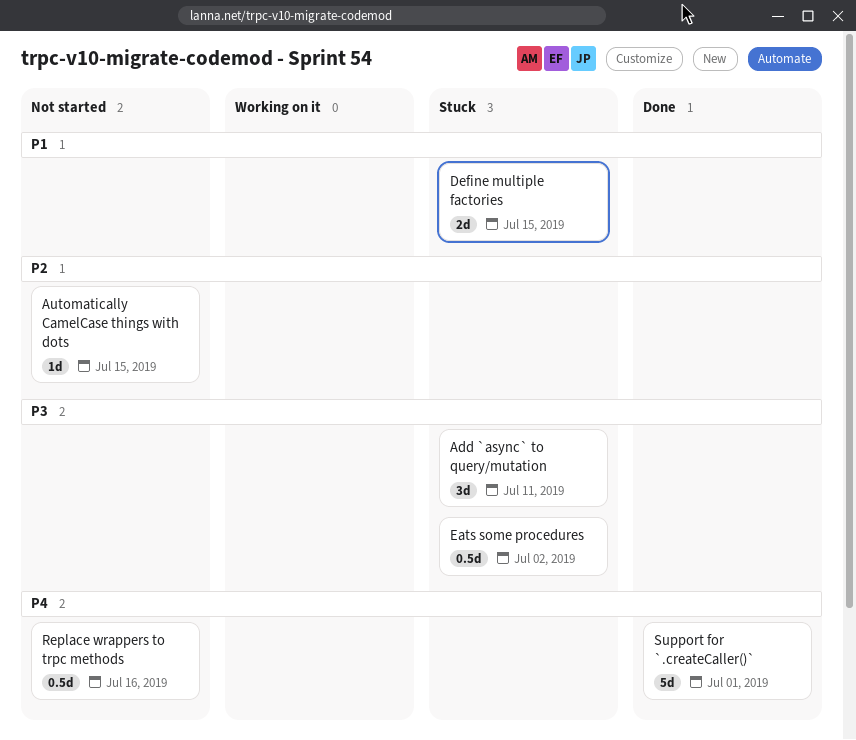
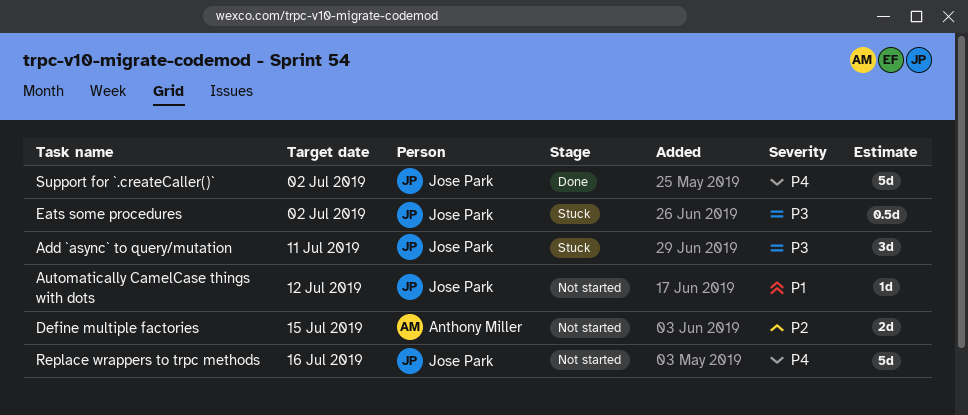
Automatically CamelCase things with dots, priority: P2 -> P1
Automatically CamelCase things with dots, due: Jul 15 -> Jul 12
Define multiple factories, status: Stuck -> Not started
Define multiple factories, priority: P1 -> P2
Replace wrappers to trpc methods, estimate: 0.5d -> 5d
Support for `.createCaller()`, due: Jul 1 -> Jul 2

